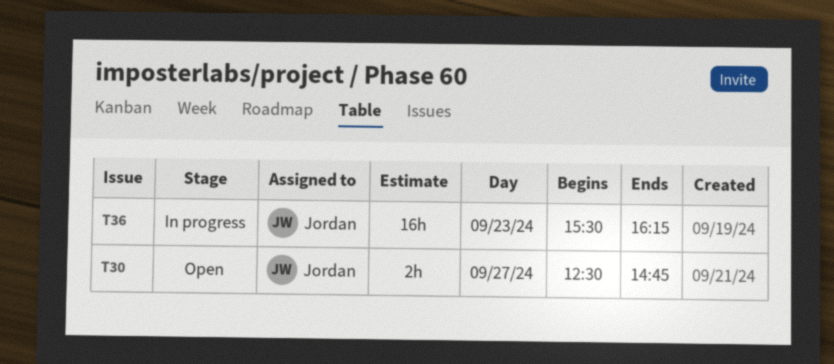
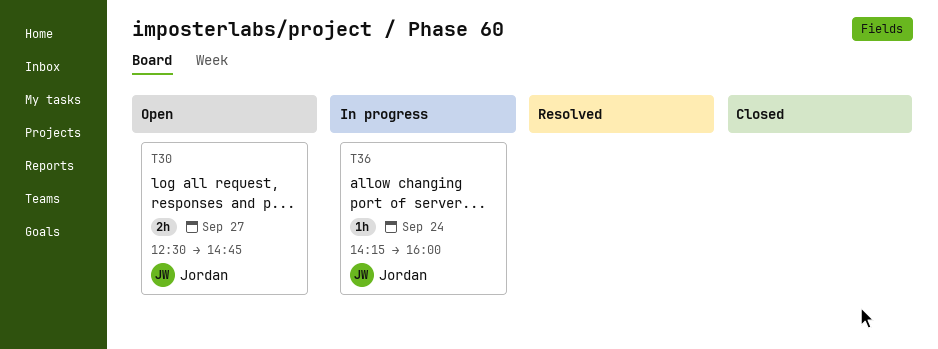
T36, estimate: 16h -> 1h
T36, day: Sep 23 -> Sep 24
T36, begins: 15:30 -> 14:15
T36, ends: 16:15 -> 16:00

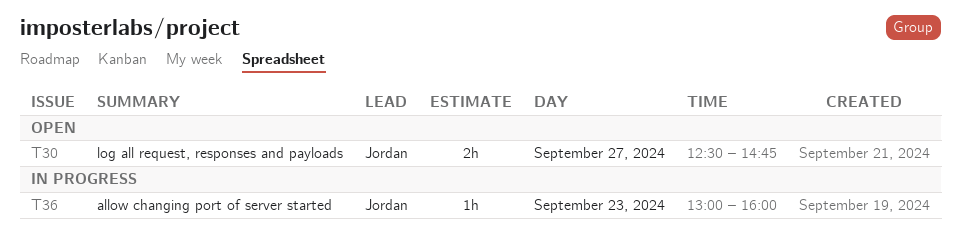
T36, day: Sep 24 -> Sep 23
T36, begins: 14:15 -> 13:00

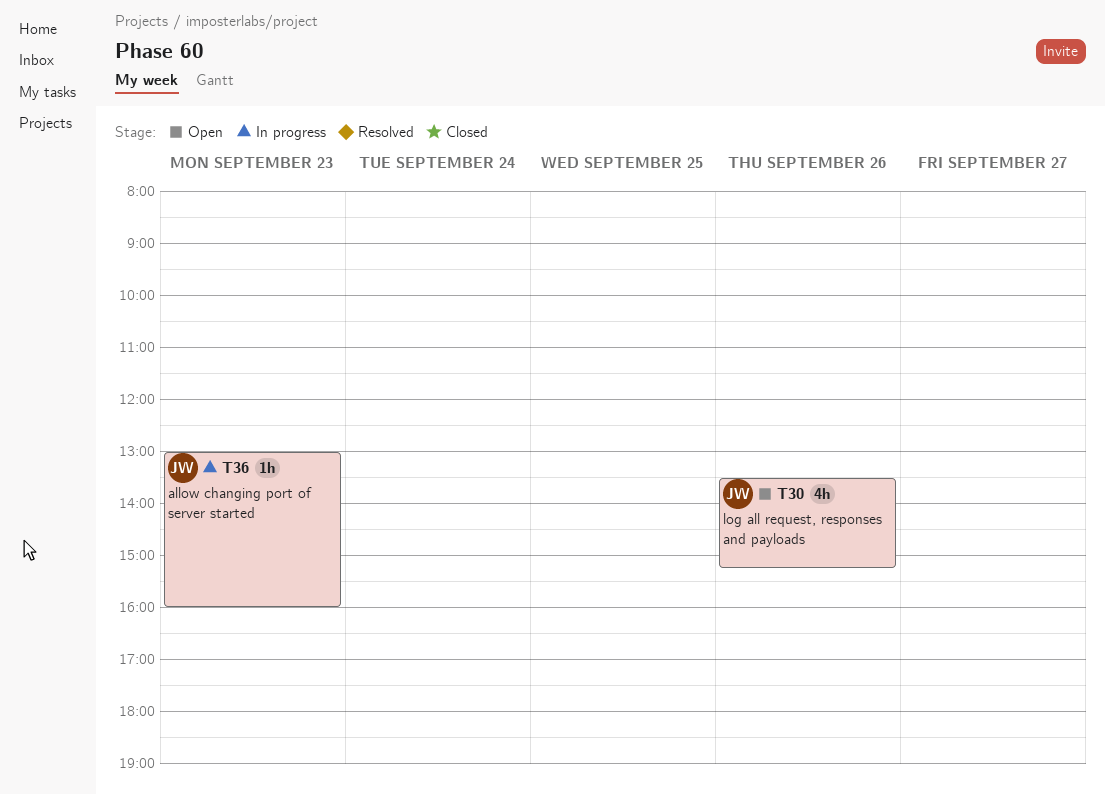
T30, estimate: 2h -> 4h
T30, day: Sep 27 -> Sep 26
T30, begins: 12:30 -> 13:30
T30, ends: 14:45 -> 15:15

